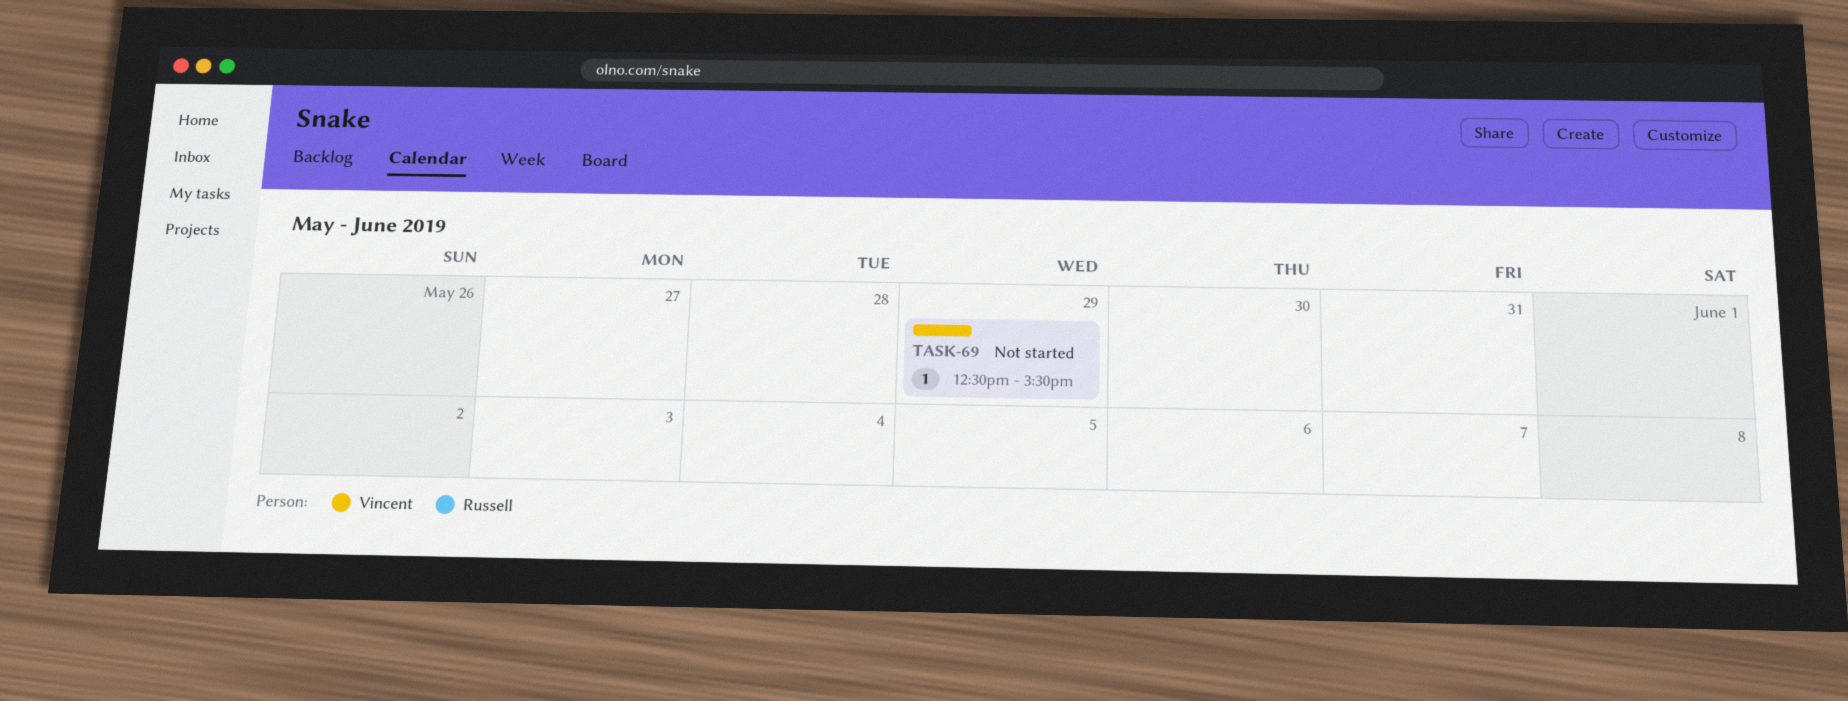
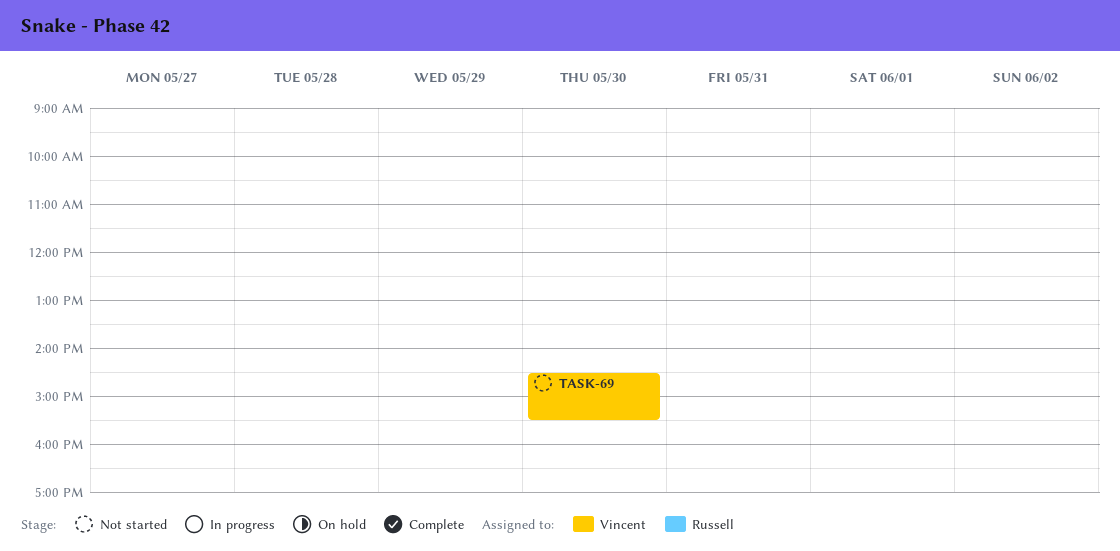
TASK-69, day: May 29 -> May 30
TASK-69, begins: 12:30 -> 14:30

